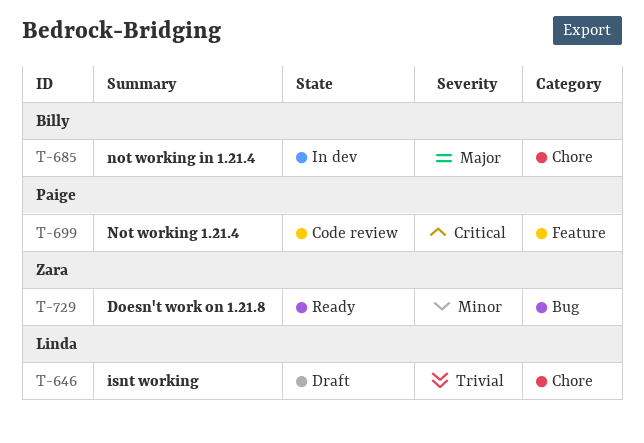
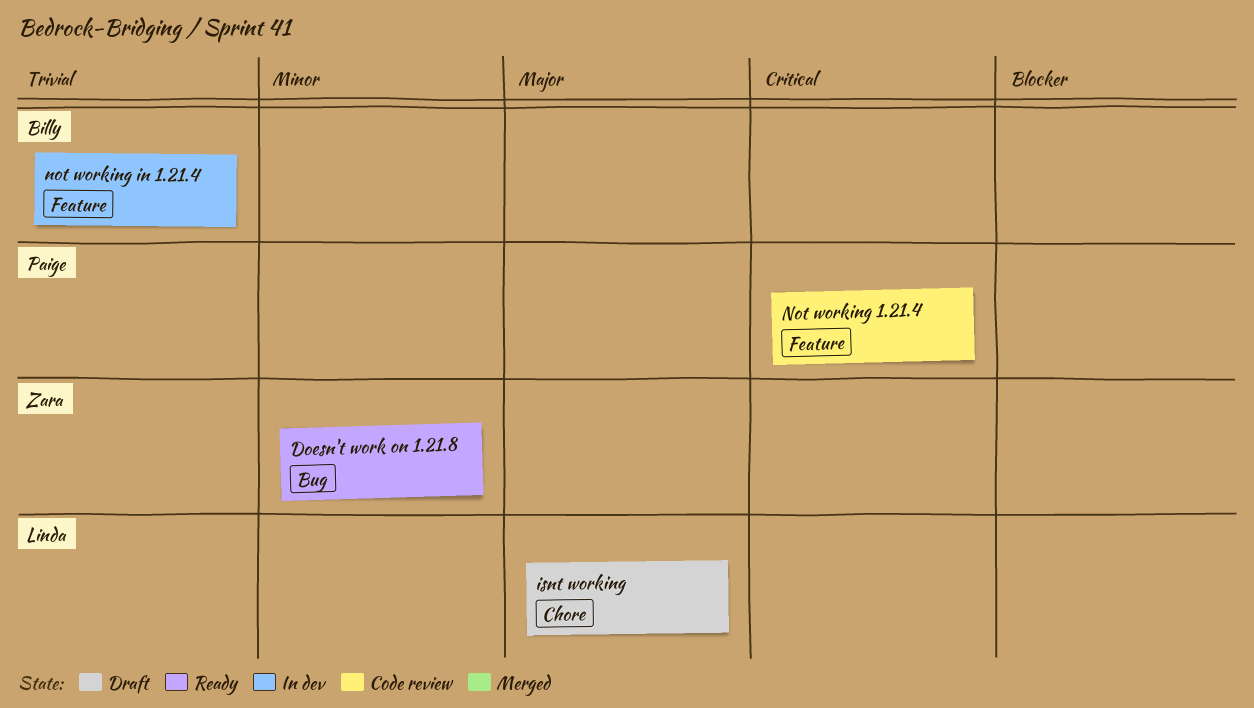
isnt working, priority: Trivial -> Major
not working in 1.21.4, priority: Major -> Trivial
not working in 1.21.4, label: Chore -> Feature

